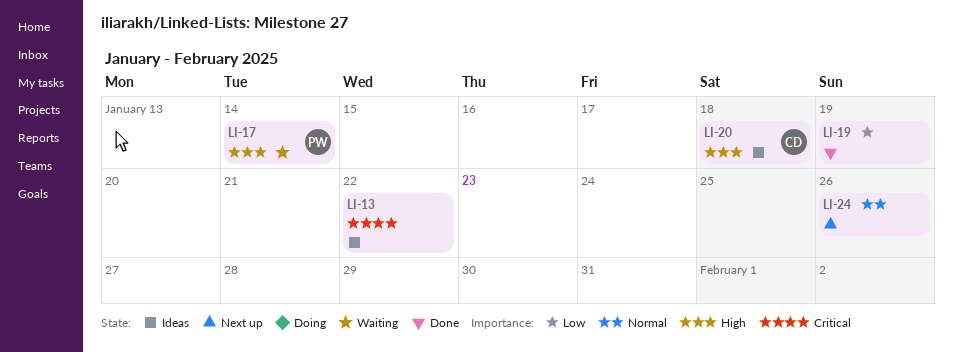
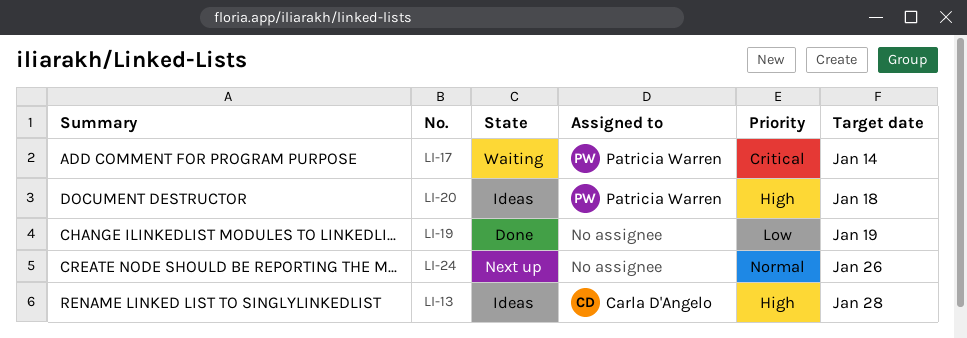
LI-13, owner: none -> Carla D'Angelo
LI-13, priority: Critical -> High
LI-13, due: Jan 22 -> Jan 28
LI-17, priority: High -> Critical
LI-20, owner: Carla D'Angelo -> Patricia Warren

